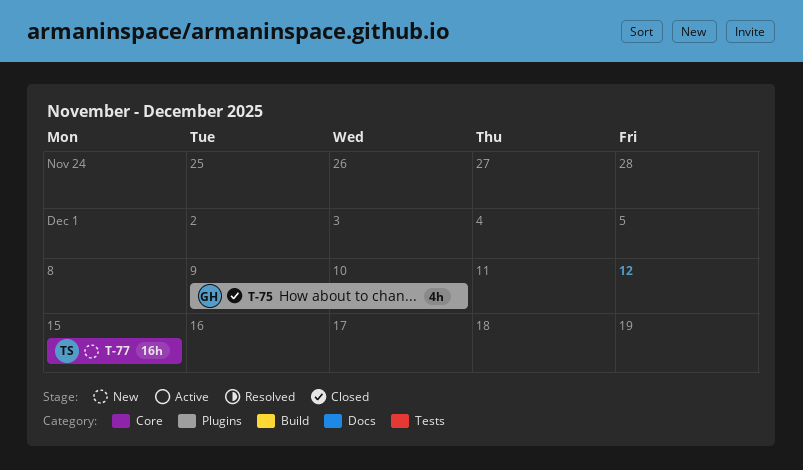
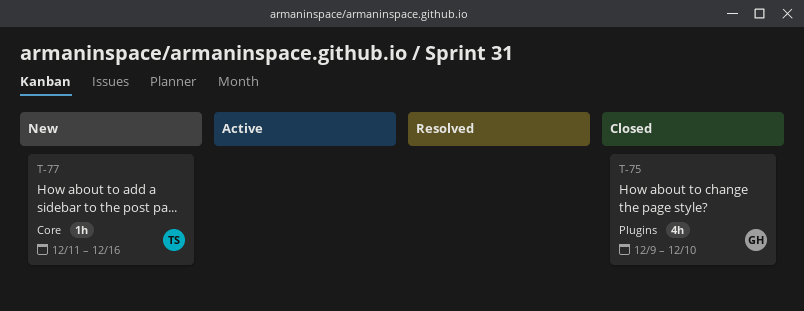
T-77, estimate: 16h -> 1h
T-77, start: Dec 15 -> Dec 11
T-77, due: Dec 15 -> Dec 16

